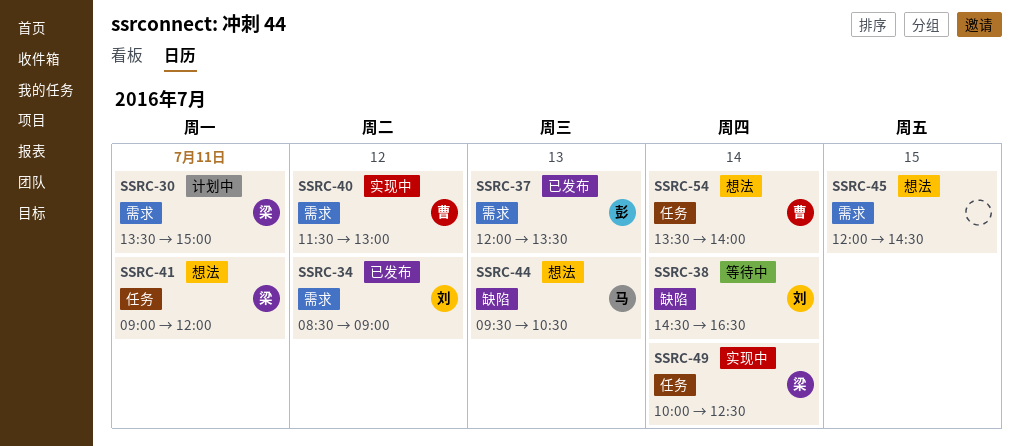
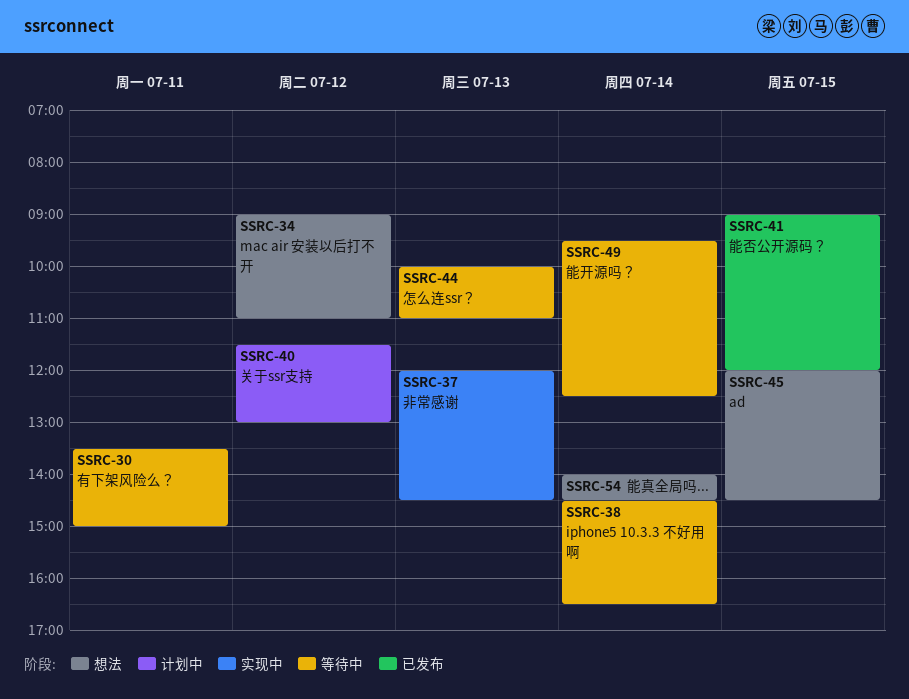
SSRC-30, status: 计划中 -> 等待中
SSRC-34, status: 已发布 -> 想法
SSRC-34, begins: 08:30 -> 09:00
SSRC-34, ends: 09:00 -> 11:00
SSRC-37, status: 已发布 -> 实现中
SSRC-37, ends: 13:30 -> 14:30
SSRC-40, status: 实现中 -> 计划中
SSRC-41, status: 想法 -> 已发布
SSRC-41, day: Jul 11 -> Jul 15
SSRC-44, status: 想法 -> 等待中
SSRC-44, begins: 09:30 -> 10:00
SSRC-44, ends: 10:30 -> 11:00
SSRC-49, status: 实现中 -> 等待中
SSRC-49, begins: 10:00 -> 09:30
SSRC-54, begins: 13:30 -> 14:00
SSRC-54, ends: 14:00 -> 14:30

